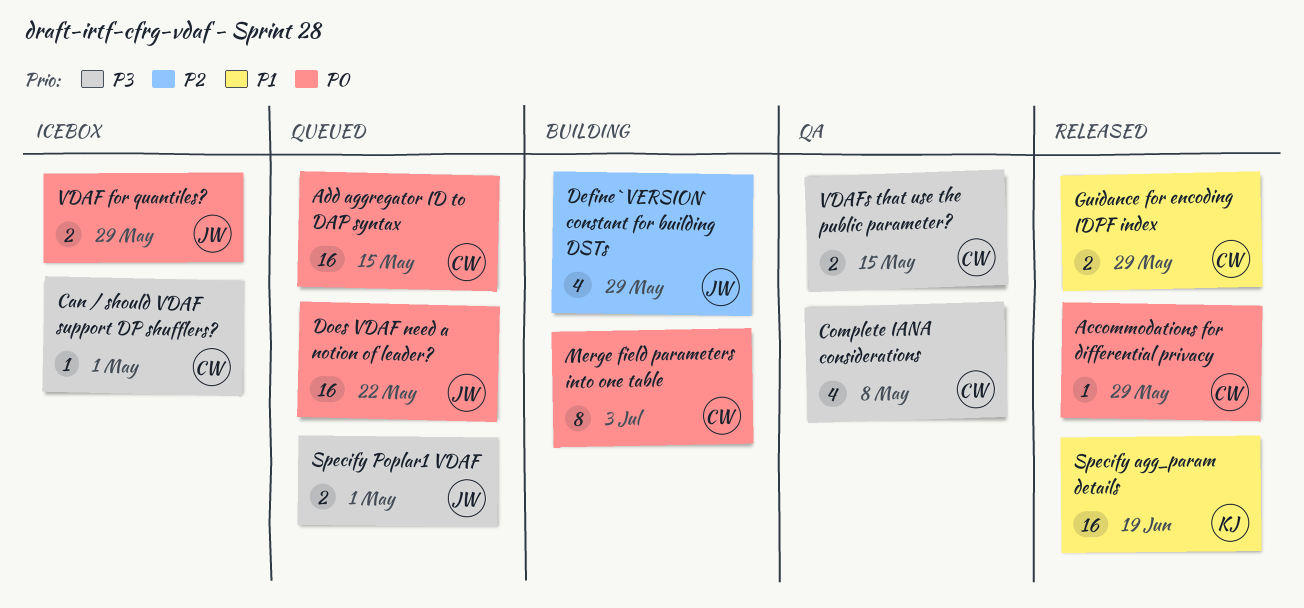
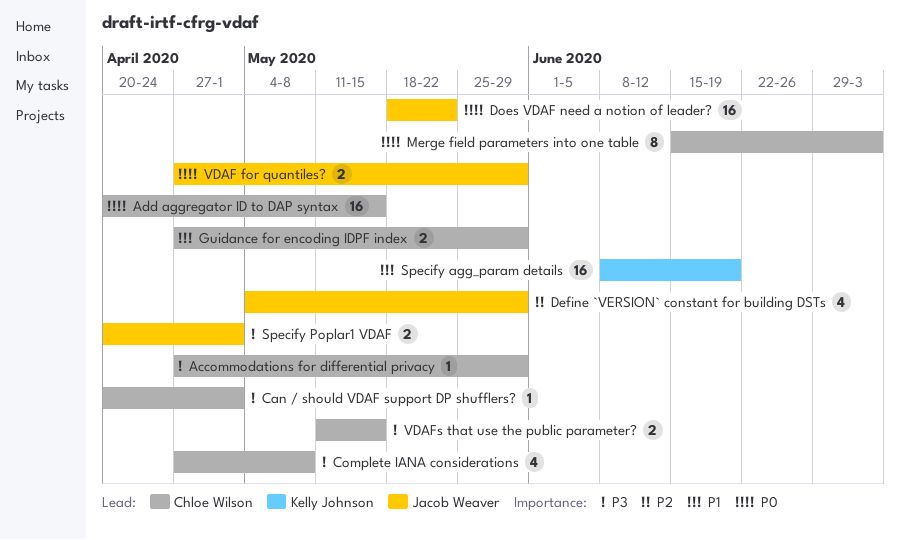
Accommodations for differential privacy, priority: P0 -> P3

